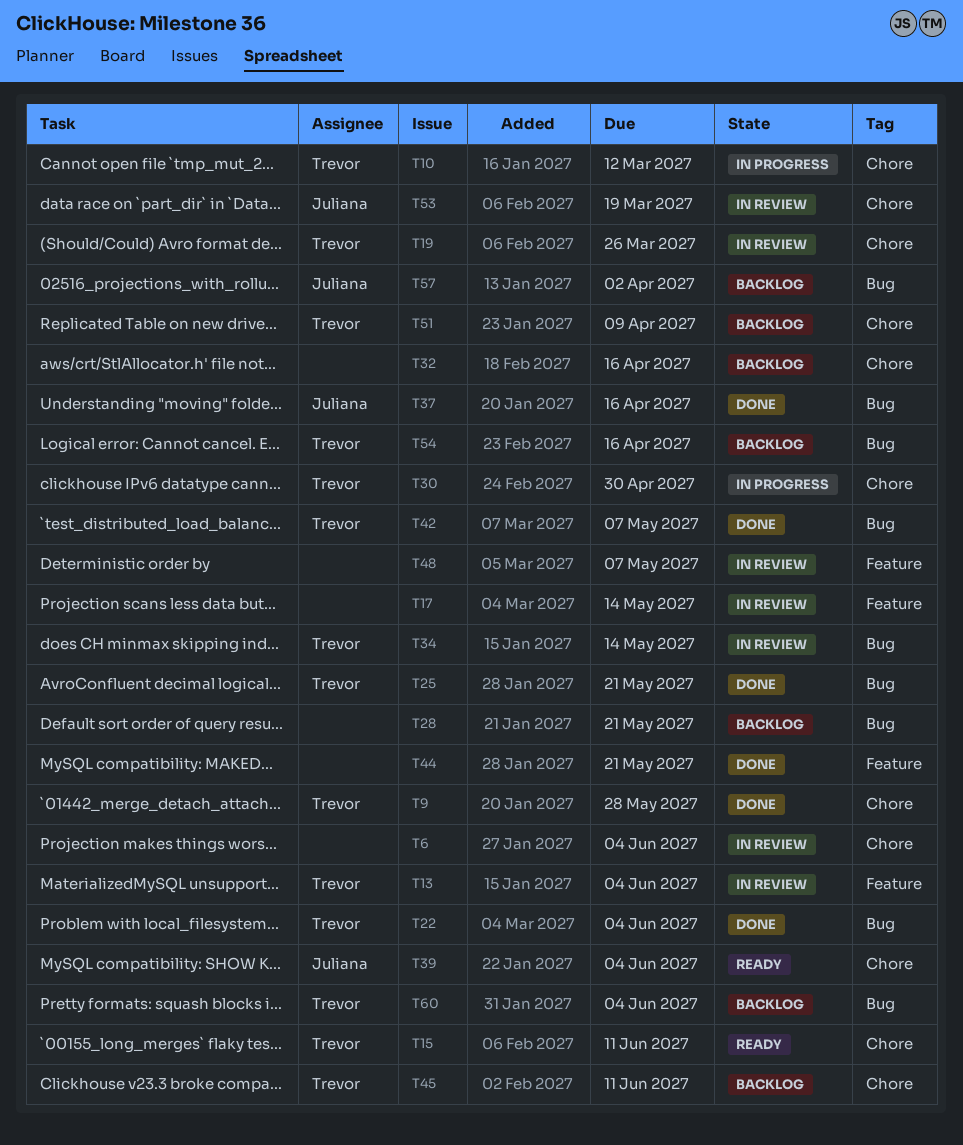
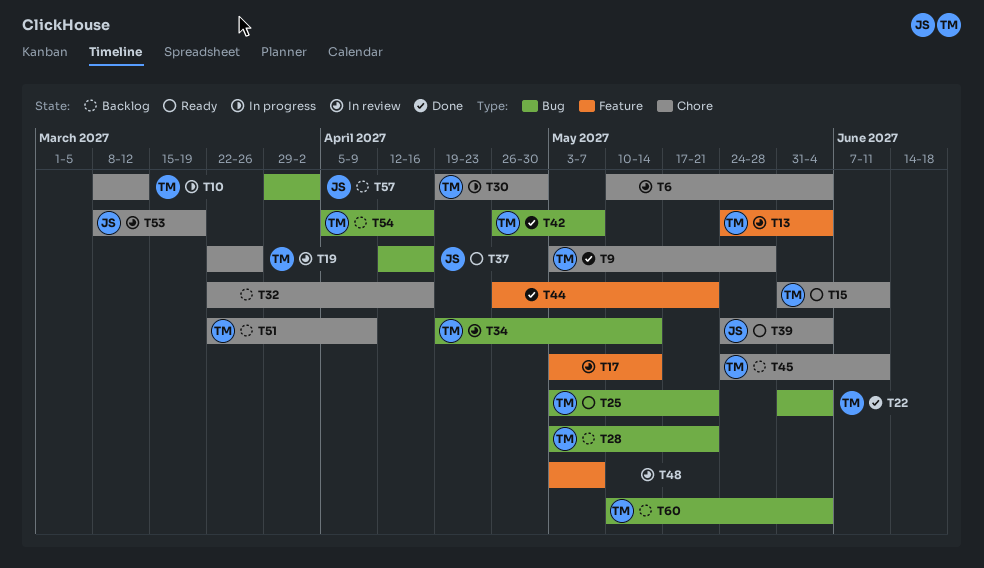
T25, status: Done -> Ready
T28, owner: none -> Trevor
T37, status: Done -> Ready

